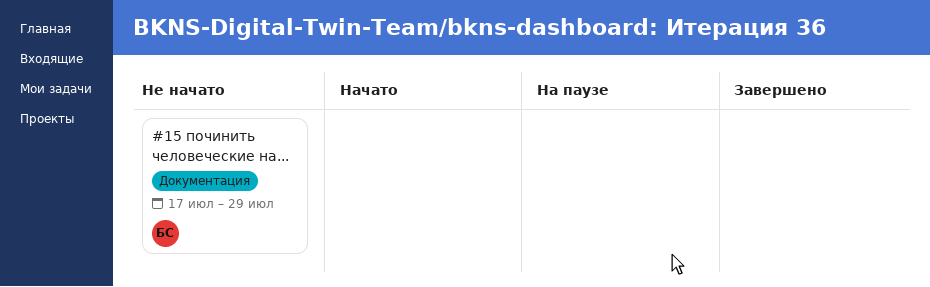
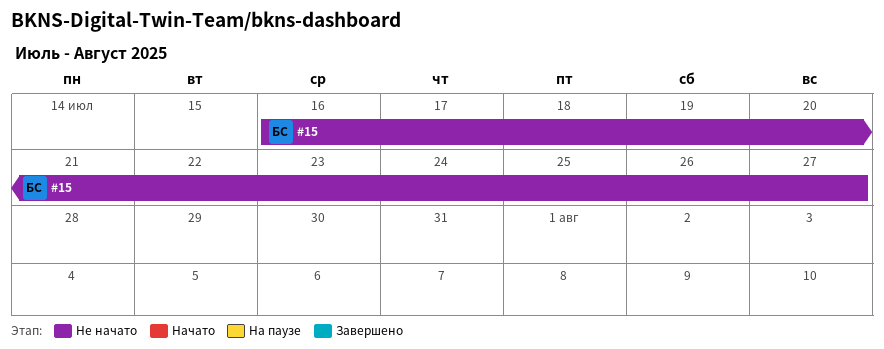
#15, start: Jul 17 -> Jul 16
#15, due: Jul 29 -> Jul 27

